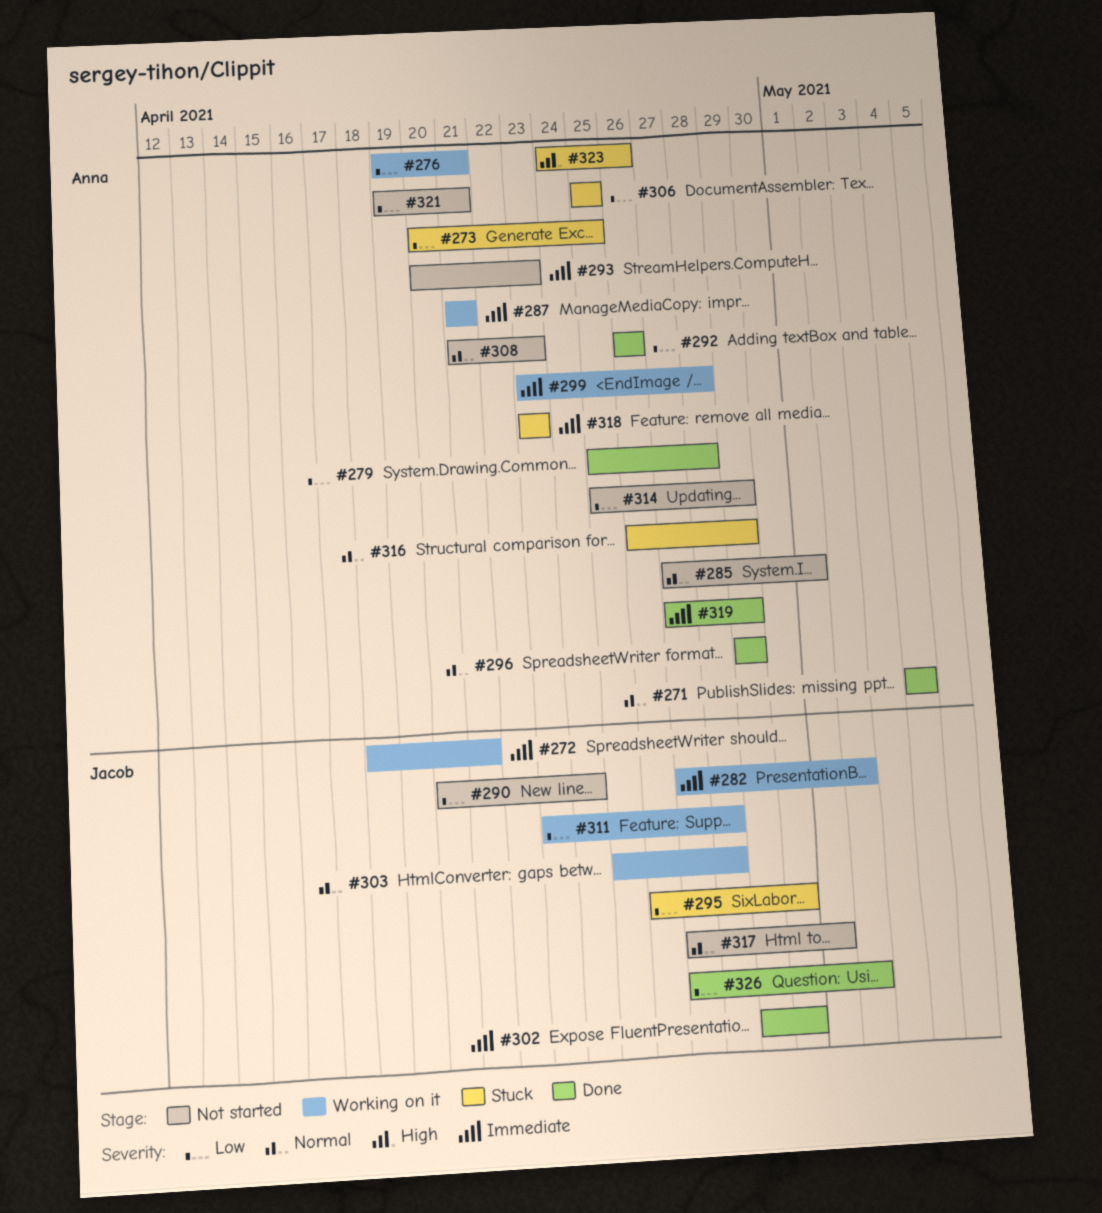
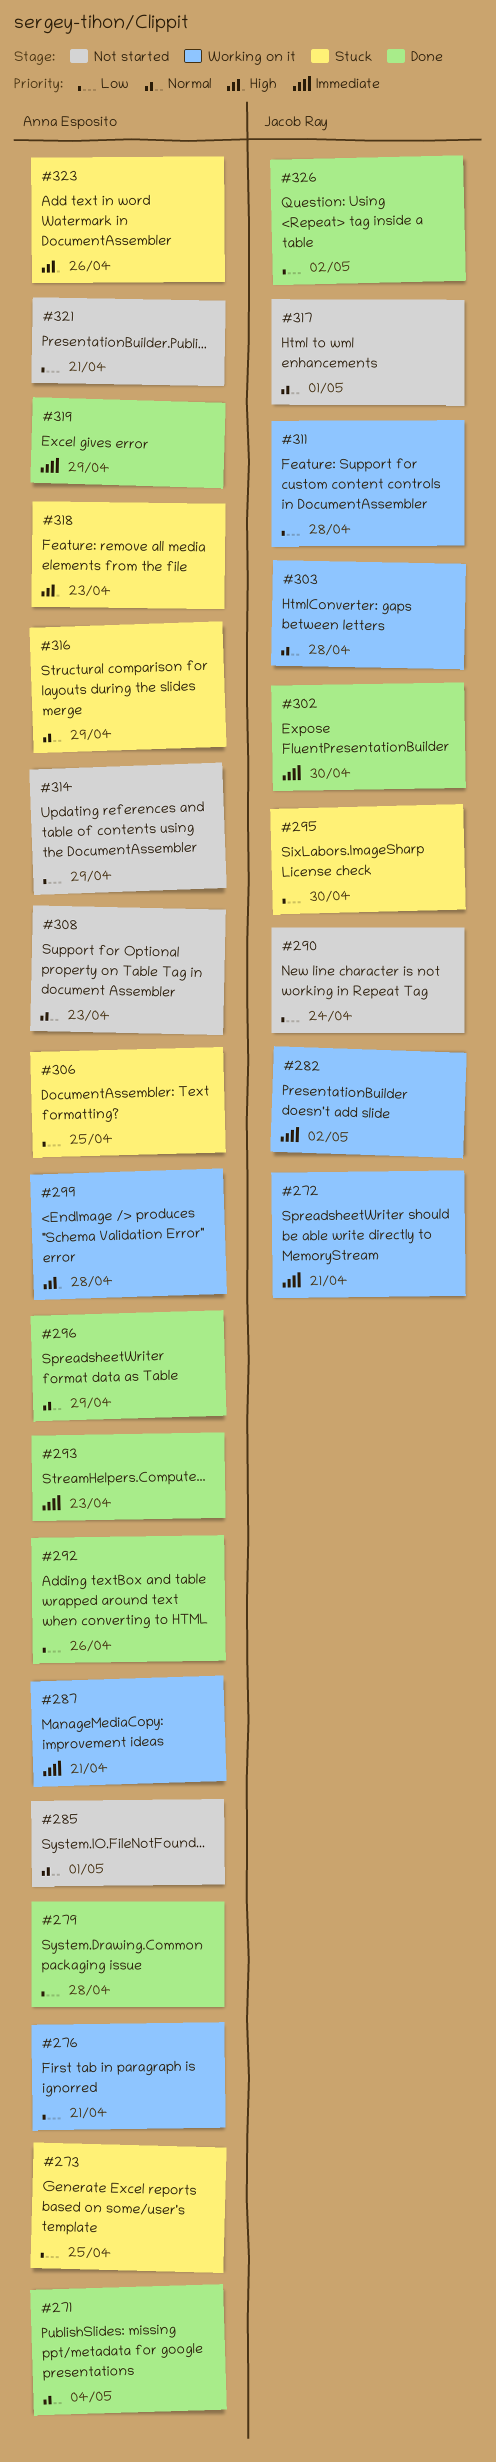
#293, status: Not started -> Done
#299, priority: Immediate -> High
#318, priority: Immediate -> High

